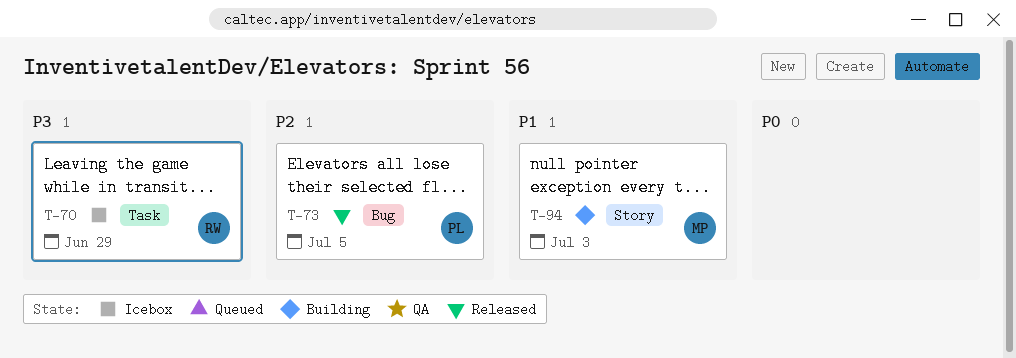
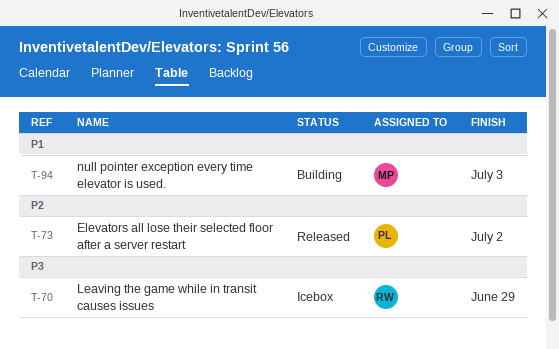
T-73, due: Jul 5 -> Jul 2

